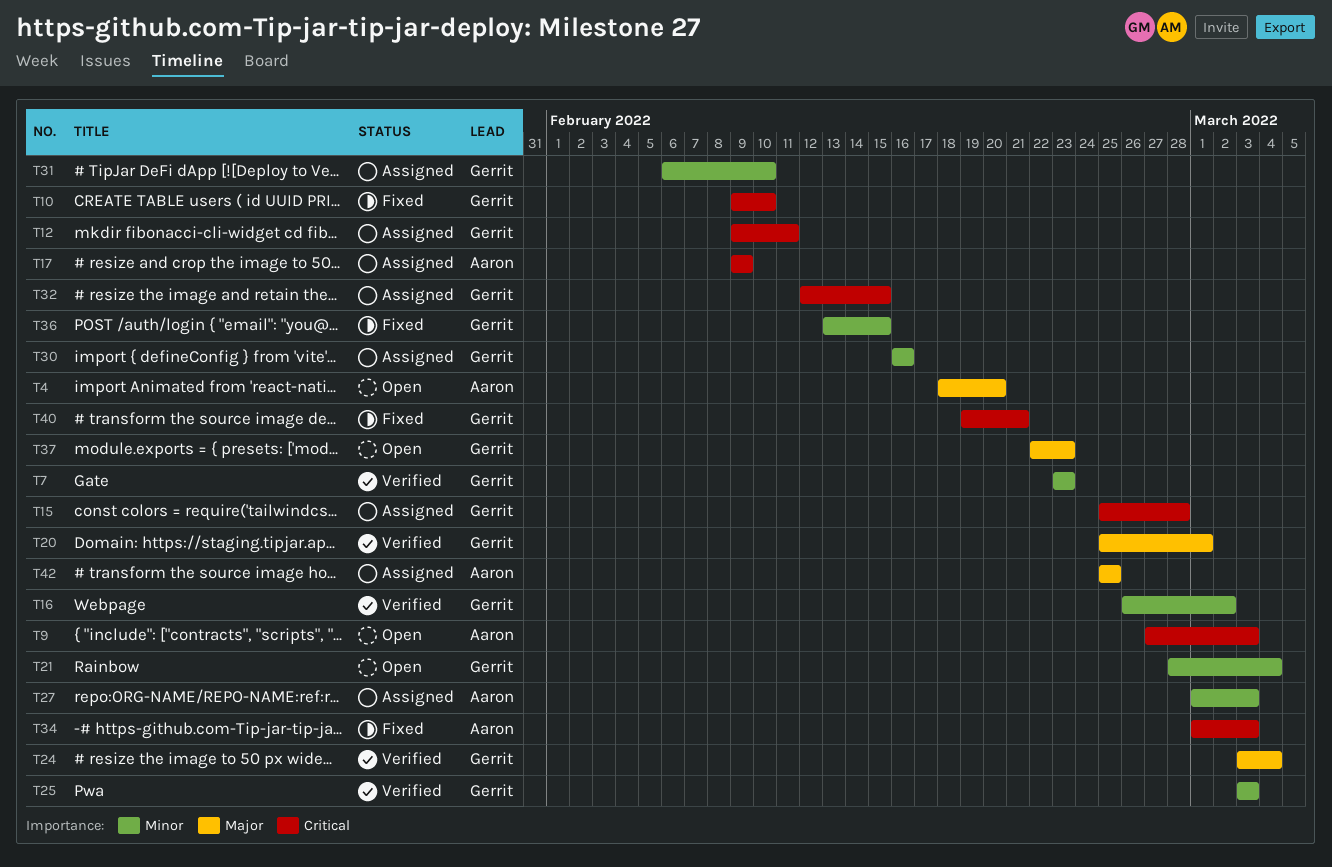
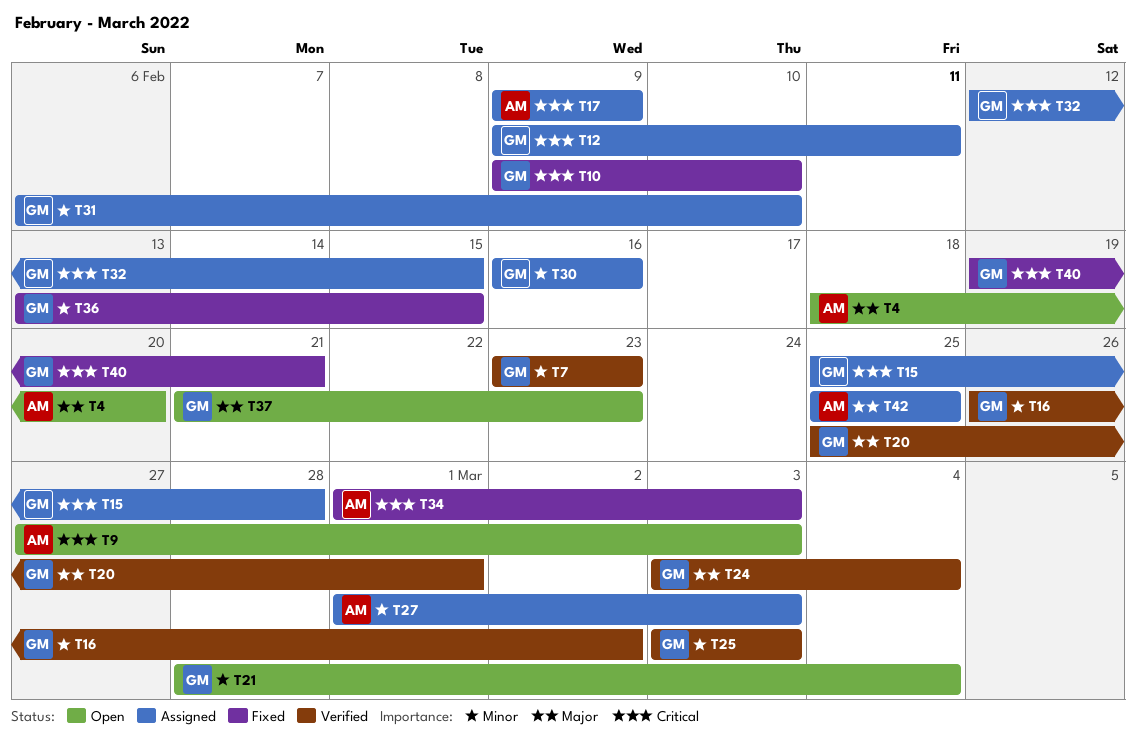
T37, start: Feb 22 -> Feb 21

